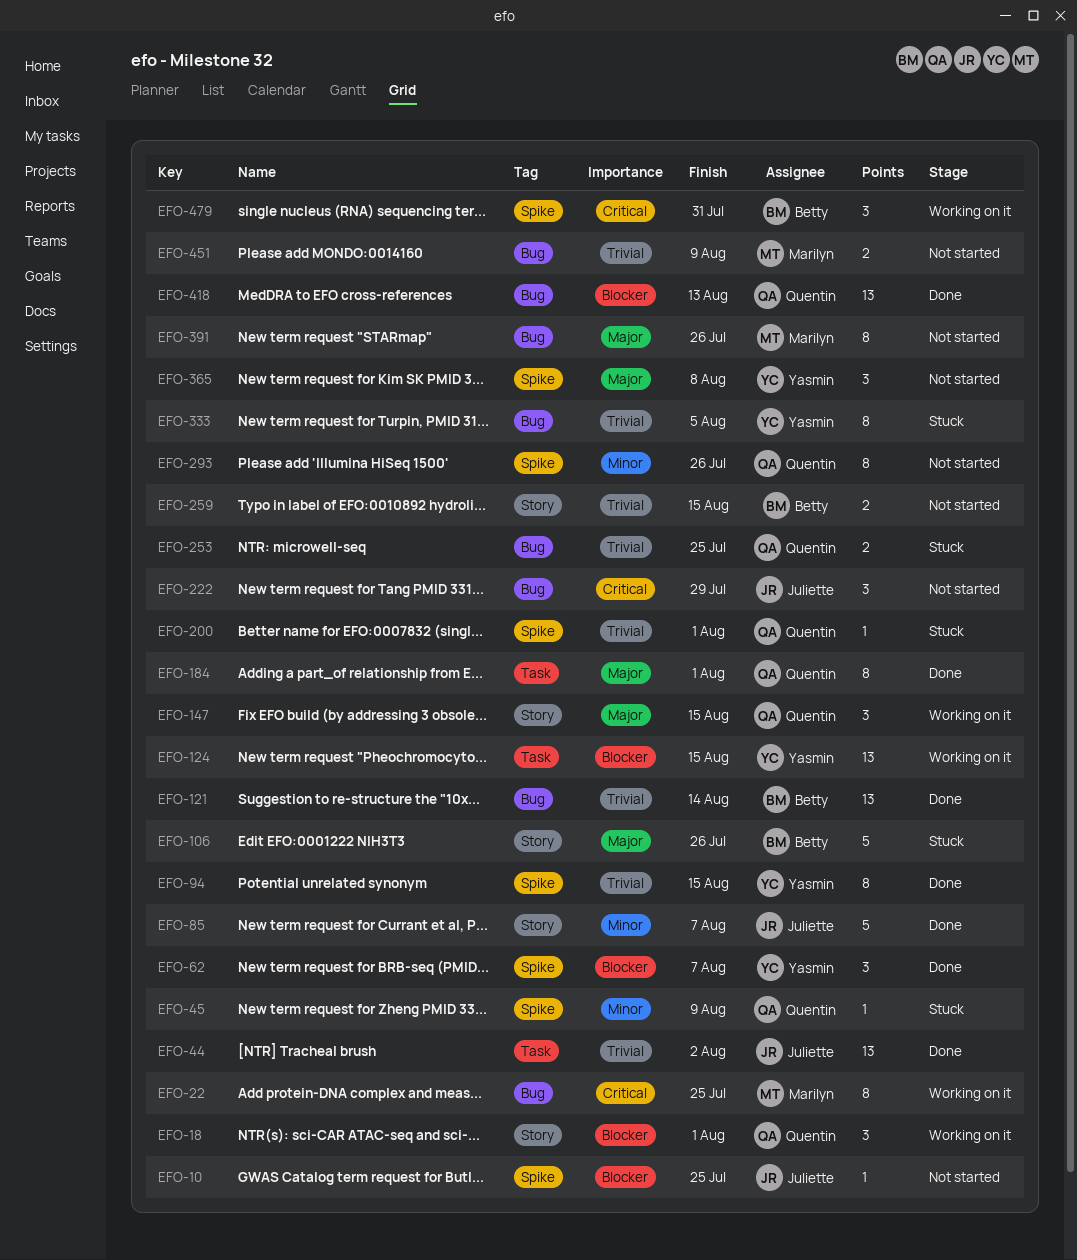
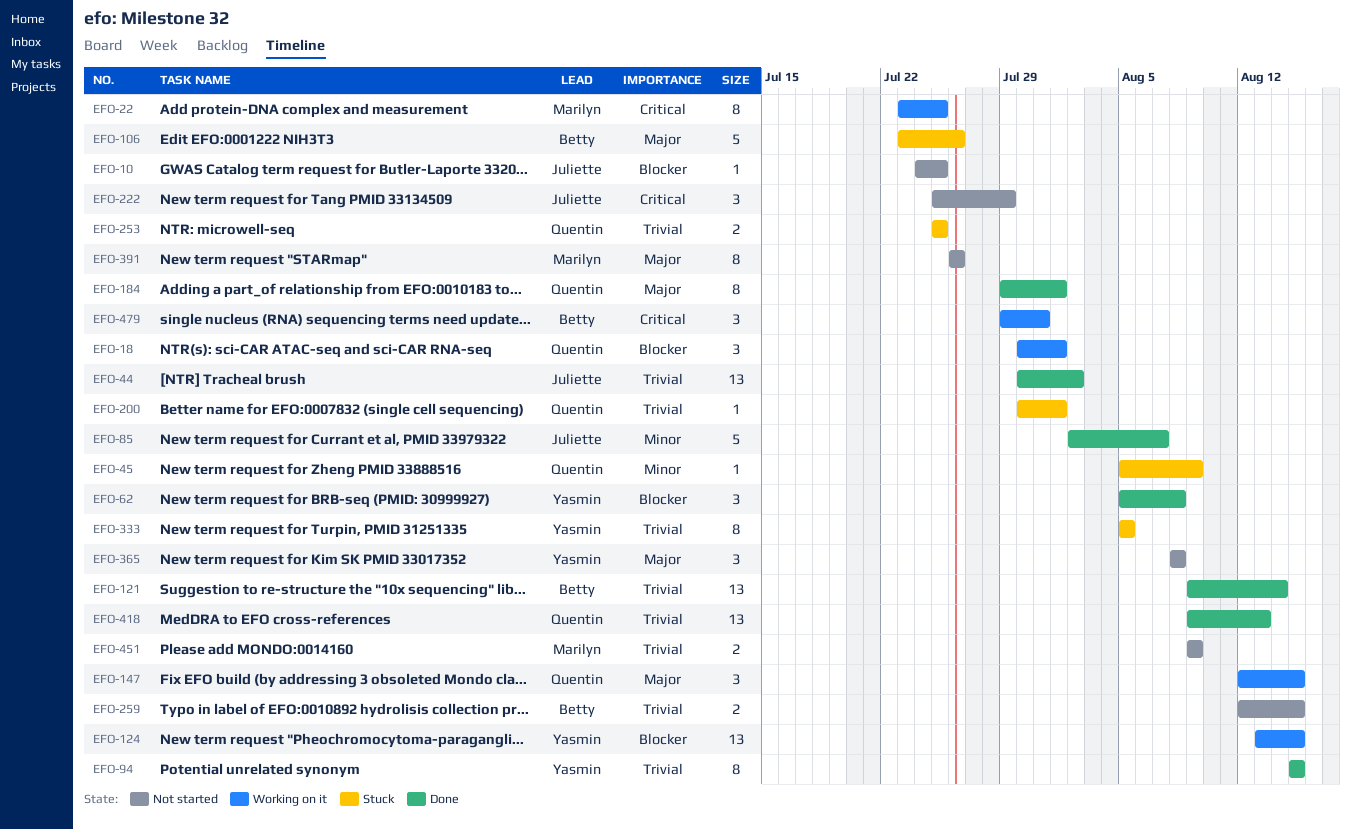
EFO-62, due: Aug 7 -> Aug 8
EFO-293: present -> none
EFO-418, priority: Blocker -> Trivial

